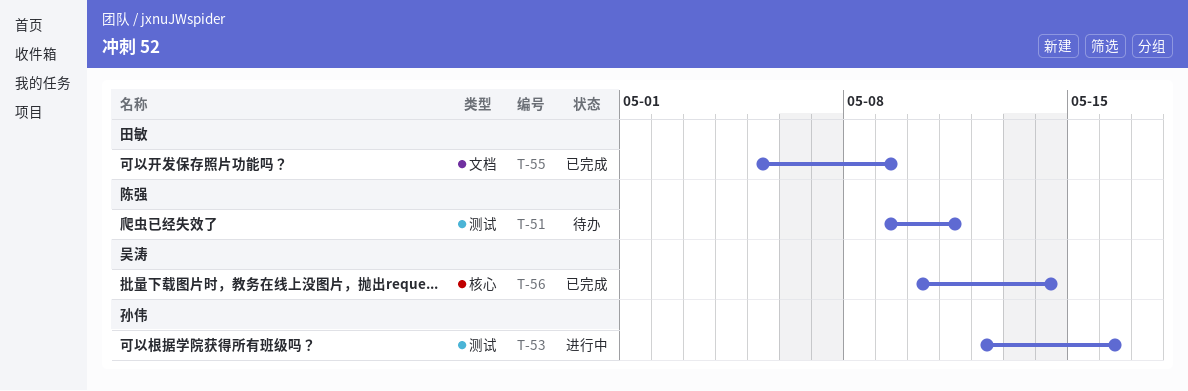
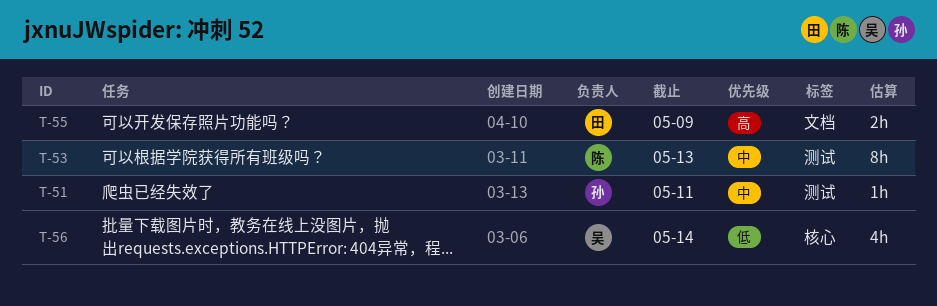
T-51, owner: 陈强 -> 孙伟
T-53, owner: 孙伟 -> 陈强
T-53, due: May 16 -> May 13

